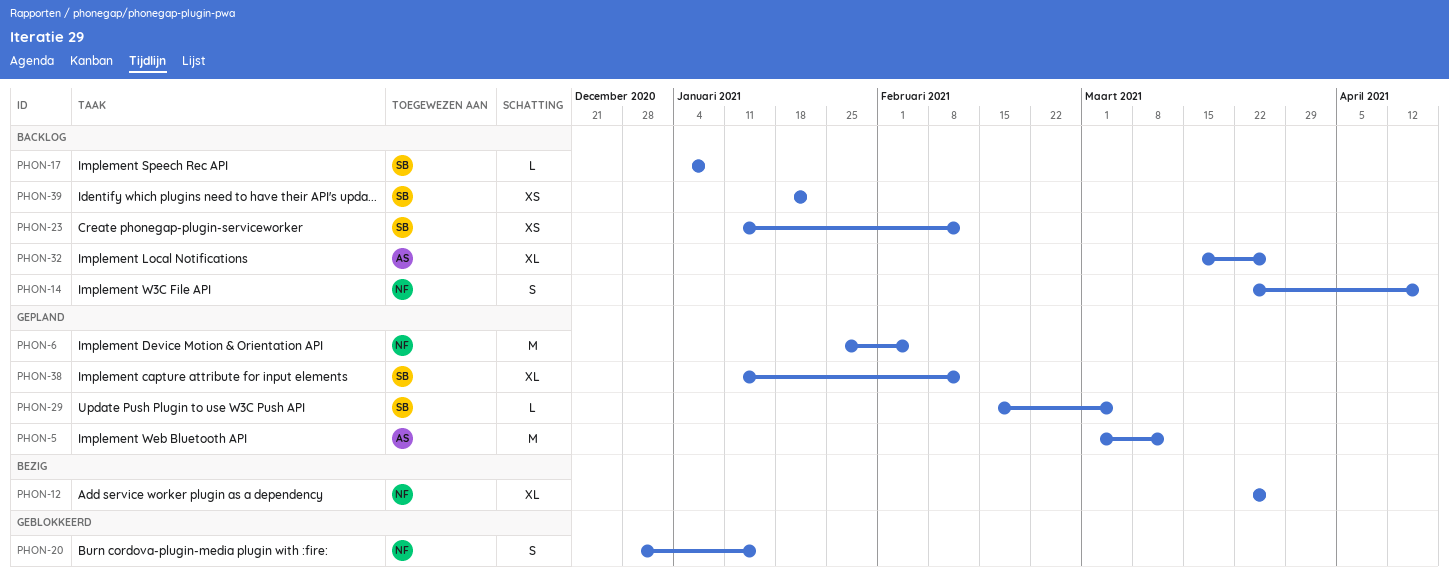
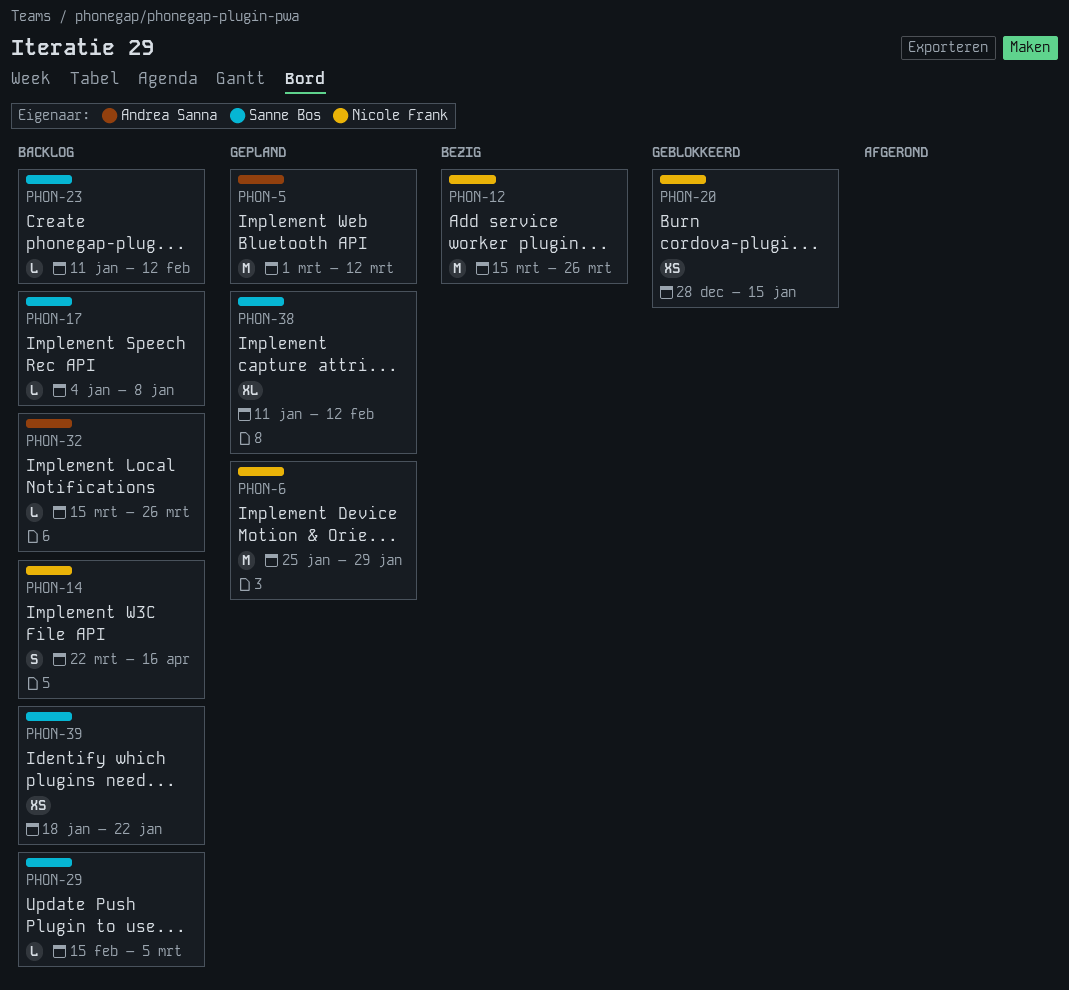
PHON-6, due: Feb 5 -> Jan 29
PHON-12, estimate: XL -> M
PHON-12, start: Mar 22 -> Mar 15
PHON-20, estimate: S -> XS
PHON-23, estimate: XS -> L
PHON-29, status: Gepland -> Backlog
PHON-32, estimate: XL -> L

